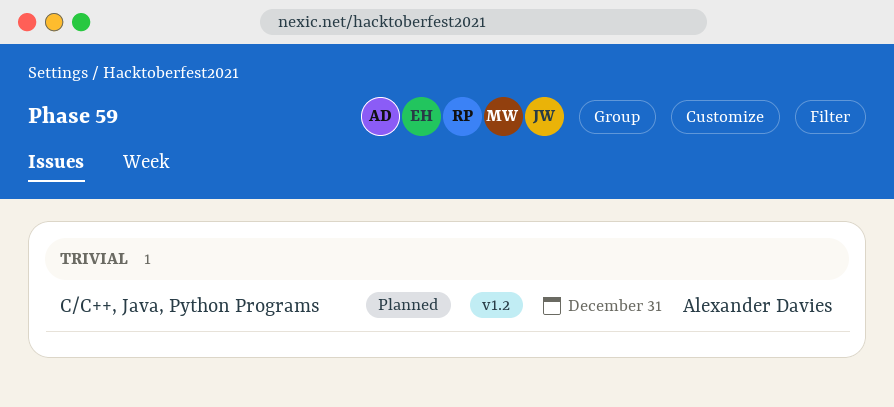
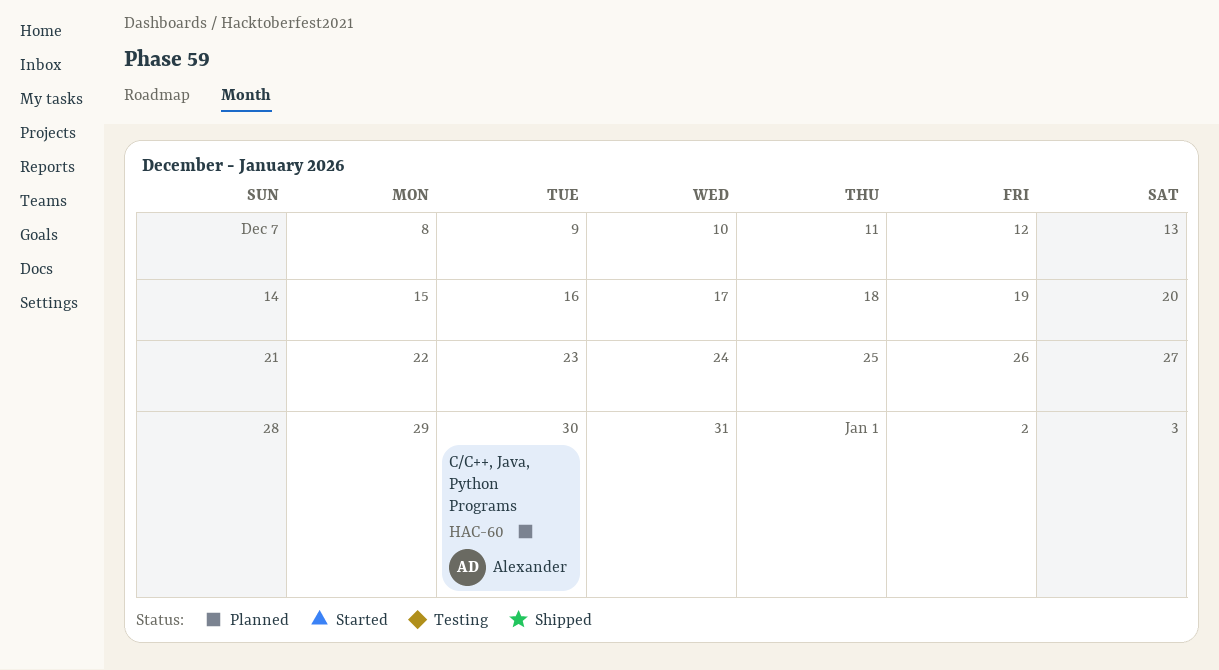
C/C++, Java, Python Programs, due: Dec 31 -> Dec 30

